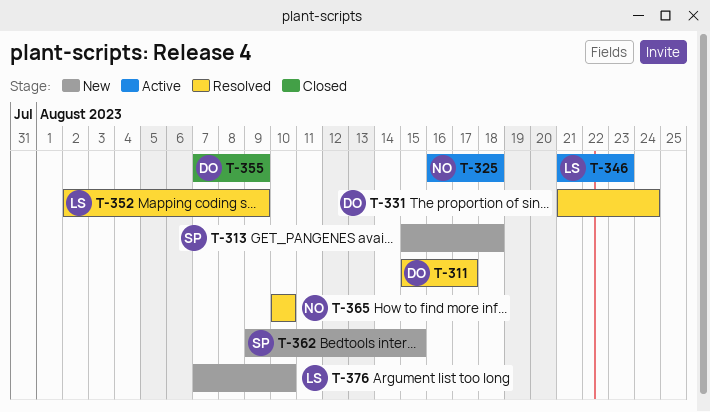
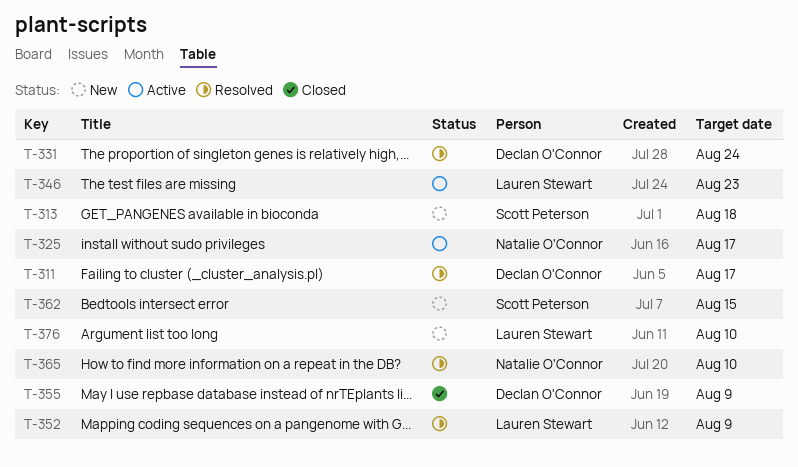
T-325, due: Aug 18 -> Aug 17

